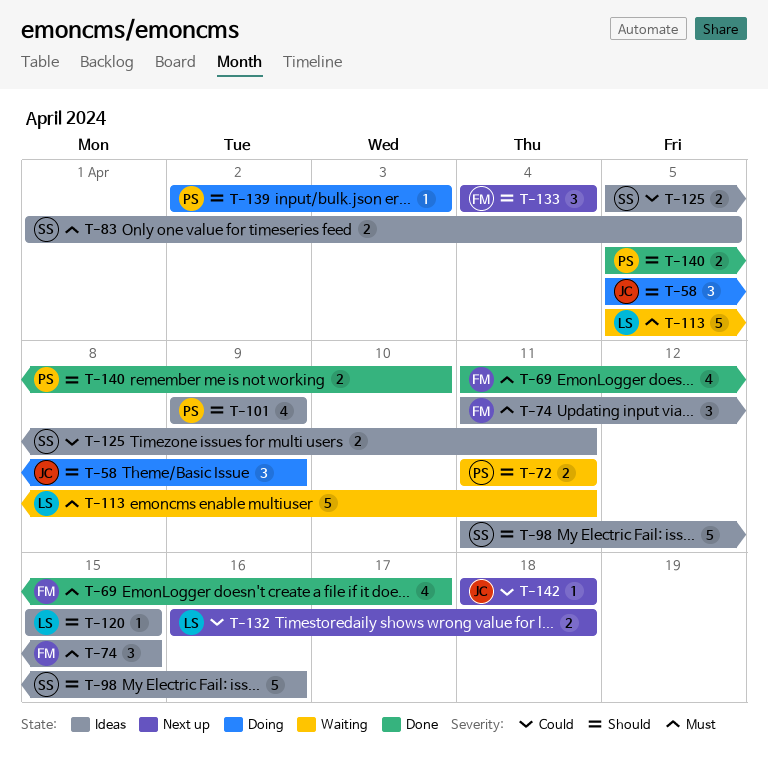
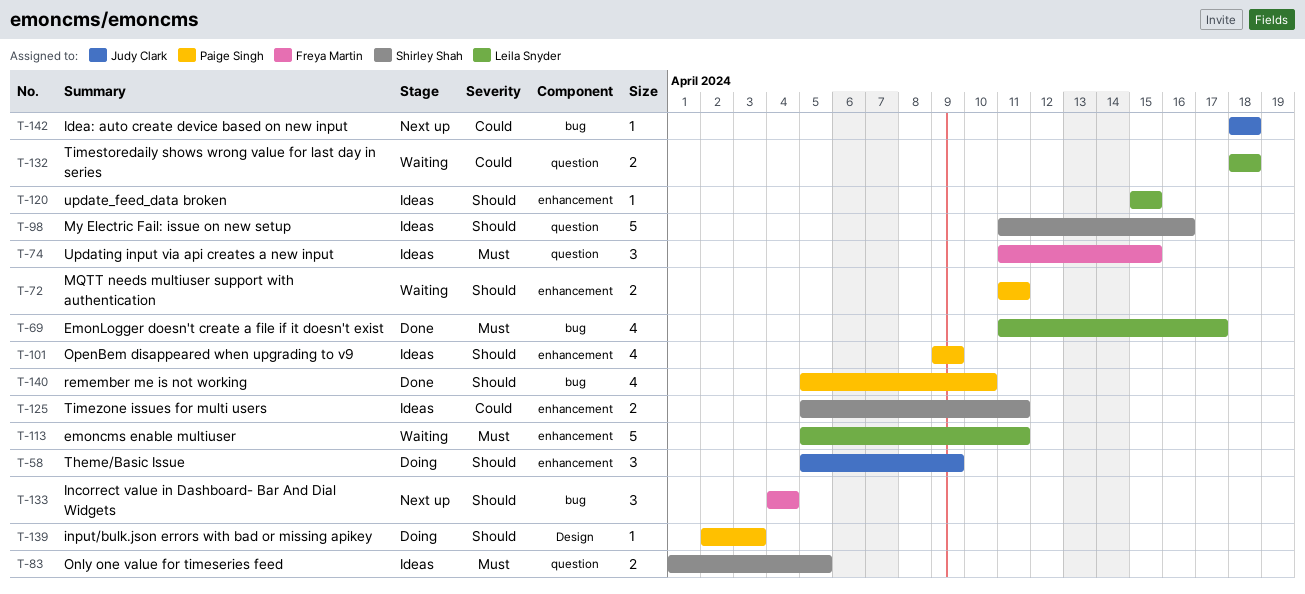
T-69, owner: Freya Martin -> Leila Snyder
T-132, status: Next up -> Waiting
T-132, start: Apr 16 -> Apr 18
T-140, estimate: 2 -> 4

